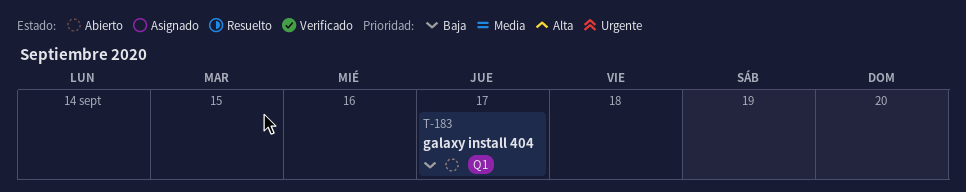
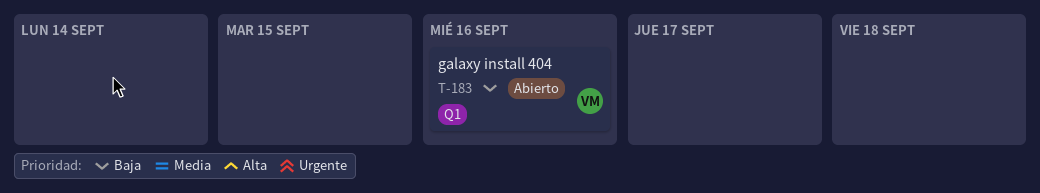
T-183, due: Sep 17 -> Sep 16

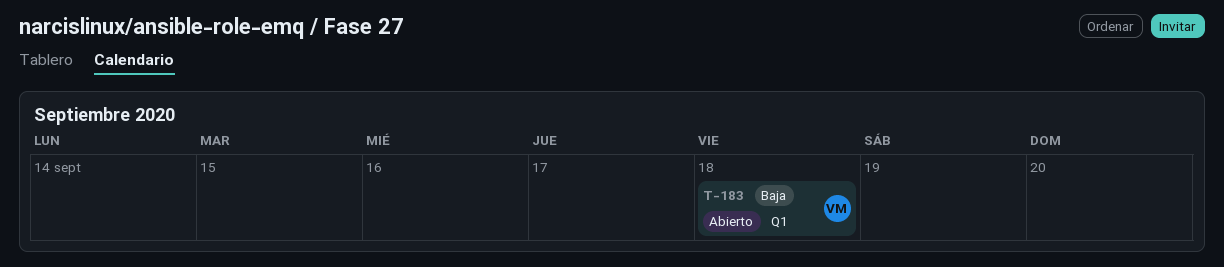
T-183, due: Sep 16 -> Sep 18

